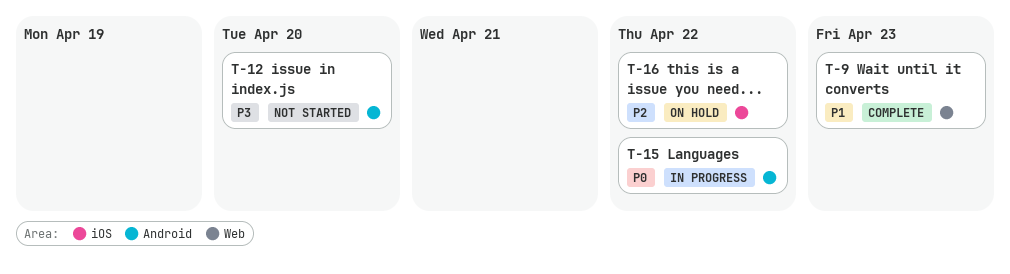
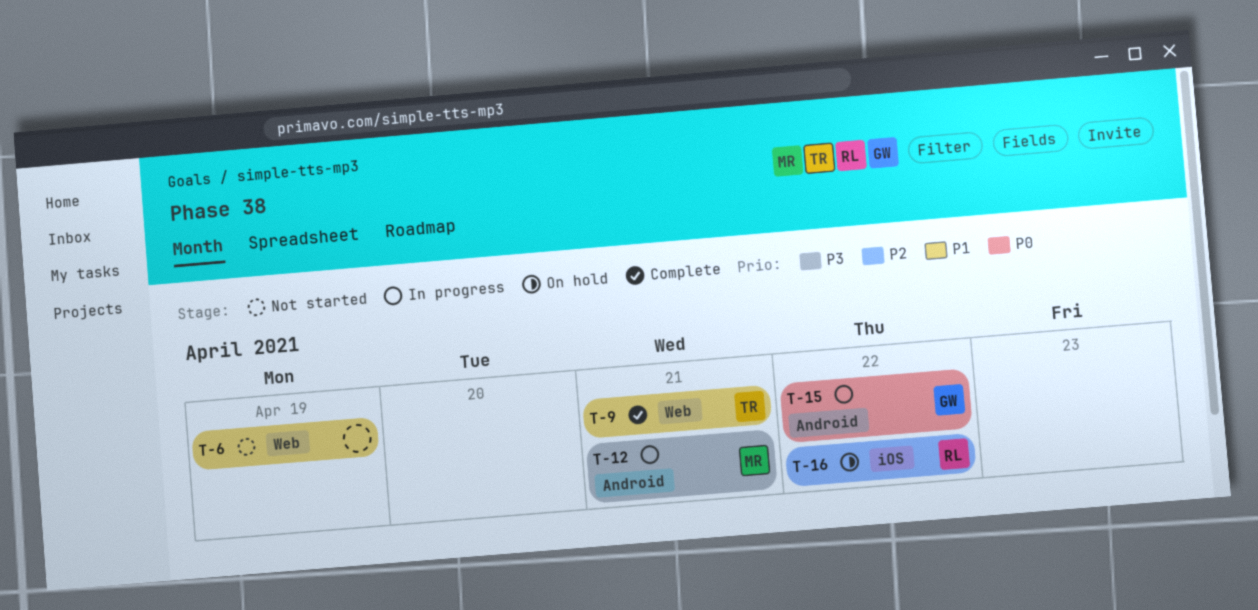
T-6: none -> present
T-9, due: Apr 23 -> Apr 21
T-12, status: Not started -> In progress
T-12, due: Apr 20 -> Apr 21

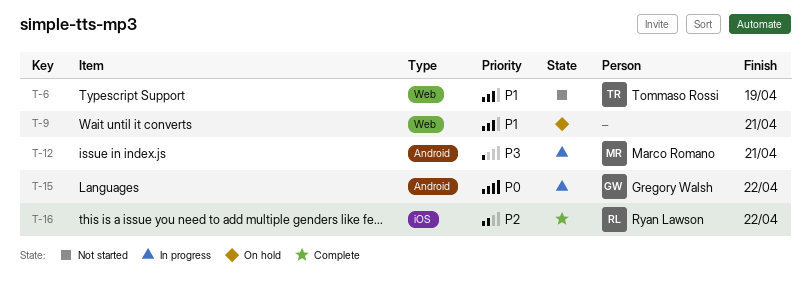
T-6, owner: none -> Tommaso Rossi
T-9, status: Complete -> On hold
T-9, owner: Tommaso Rossi -> none
T-16, status: On hold -> Complete

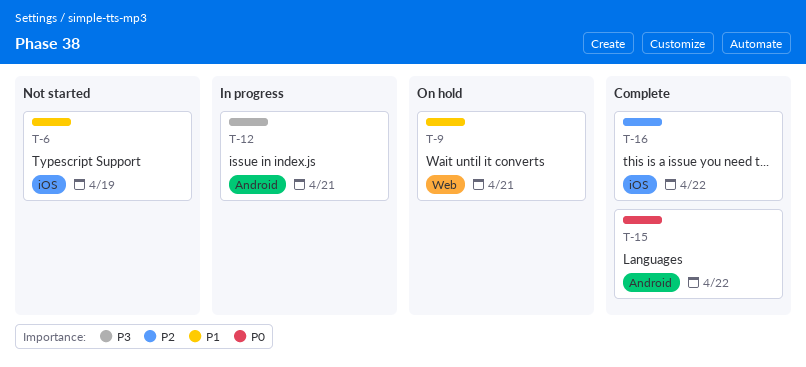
T-6, label: Web -> iOS
T-15, status: In progress -> Complete

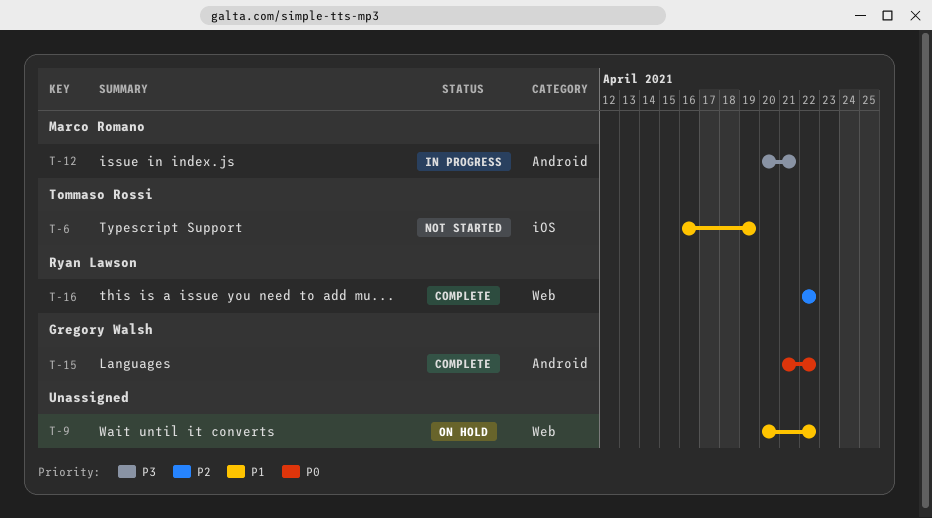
T-9, due: Apr 21 -> Apr 22
T-16, label: iOS -> Web

